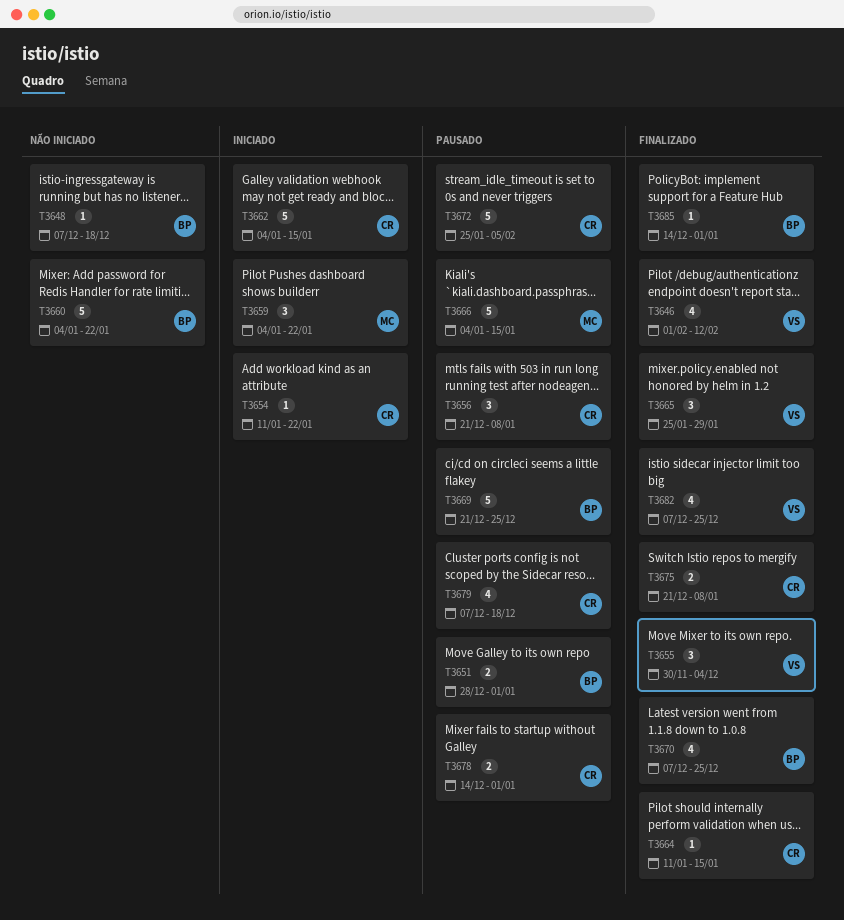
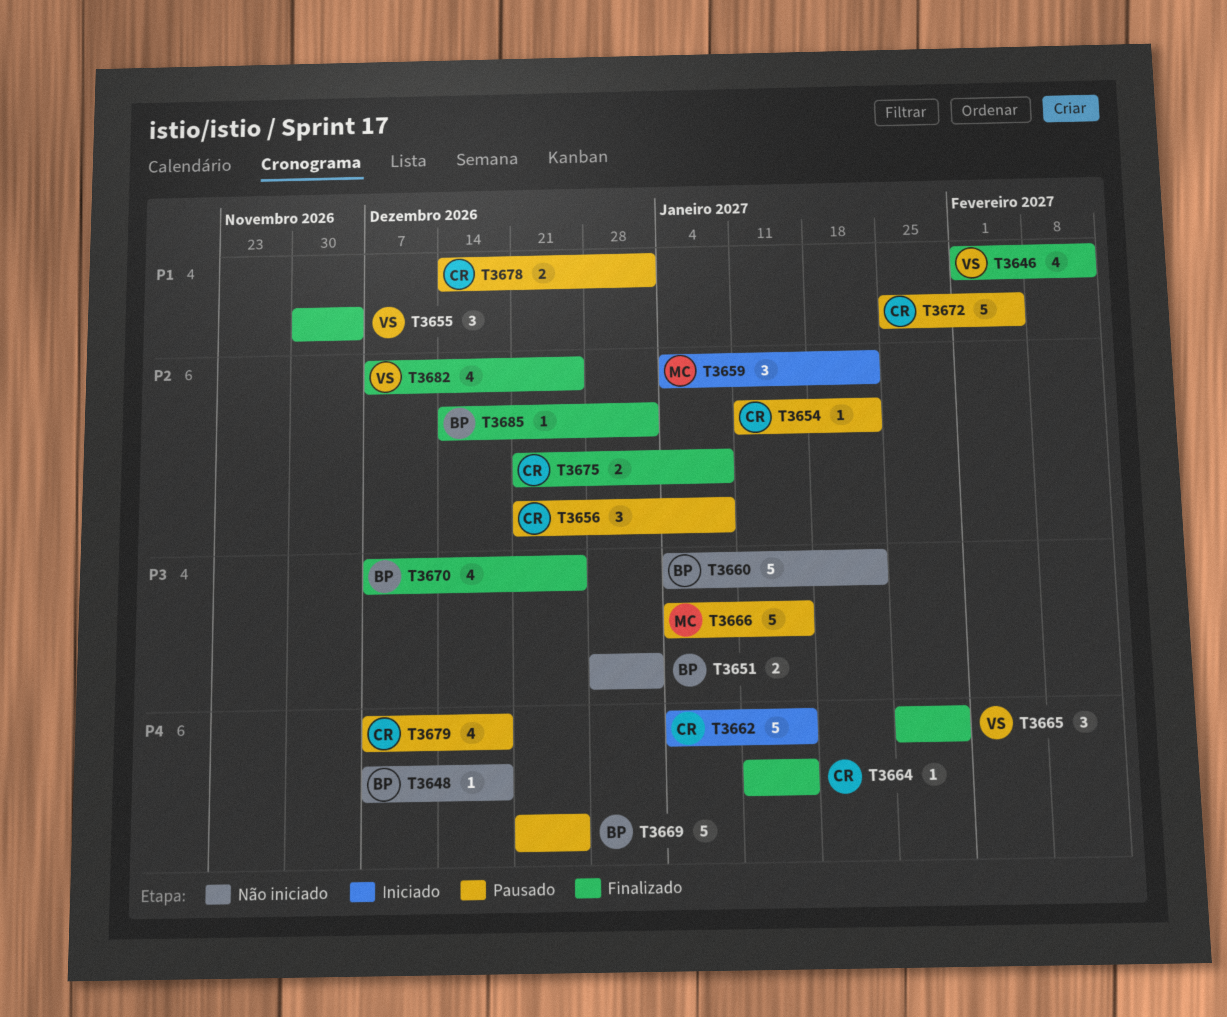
T3651, status: Pausado -> Não iniciado
T3654, status: Iniciado -> Pausado

